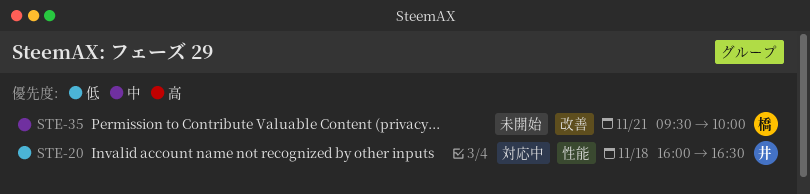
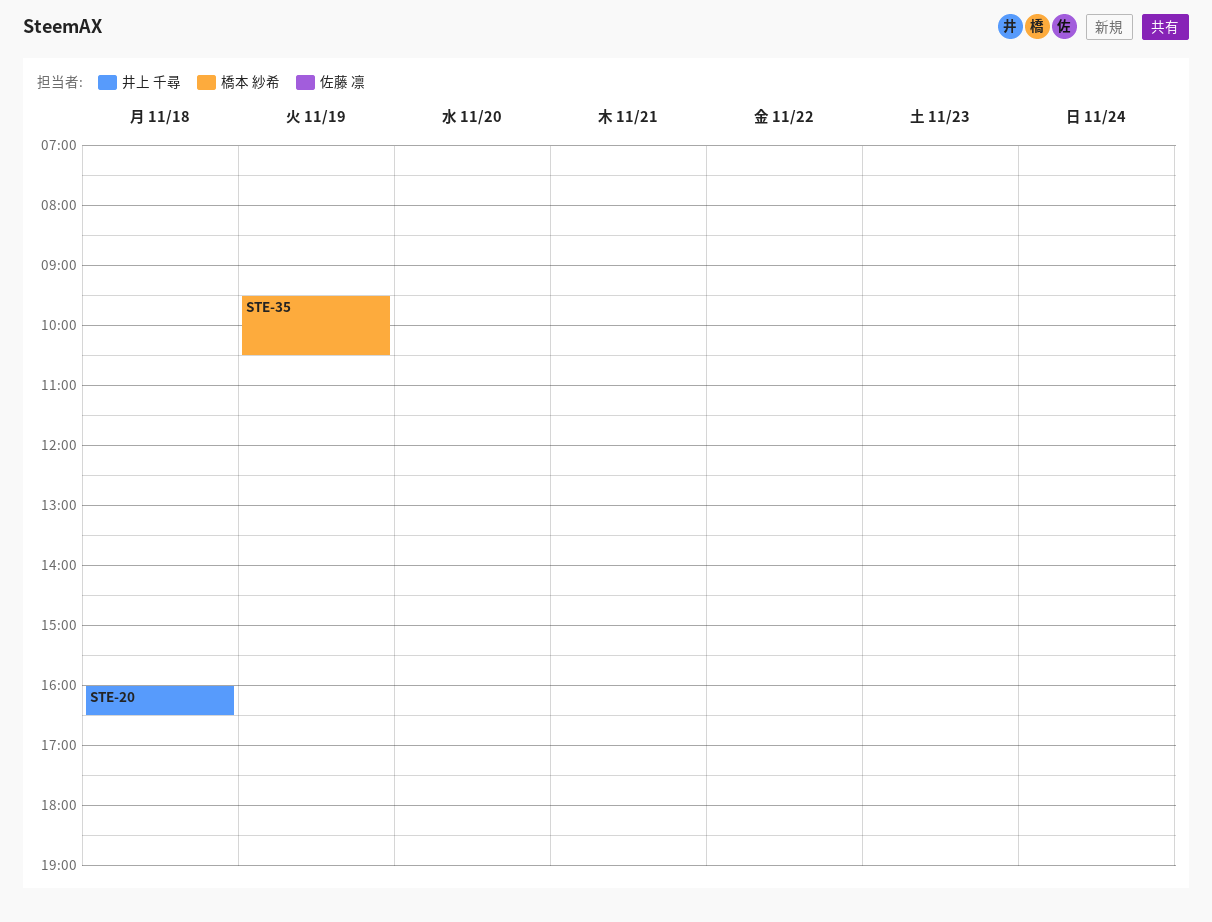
STE-35, day: Nov 21 -> Nov 19
STE-35, ends: 10:00 -> 10:30

